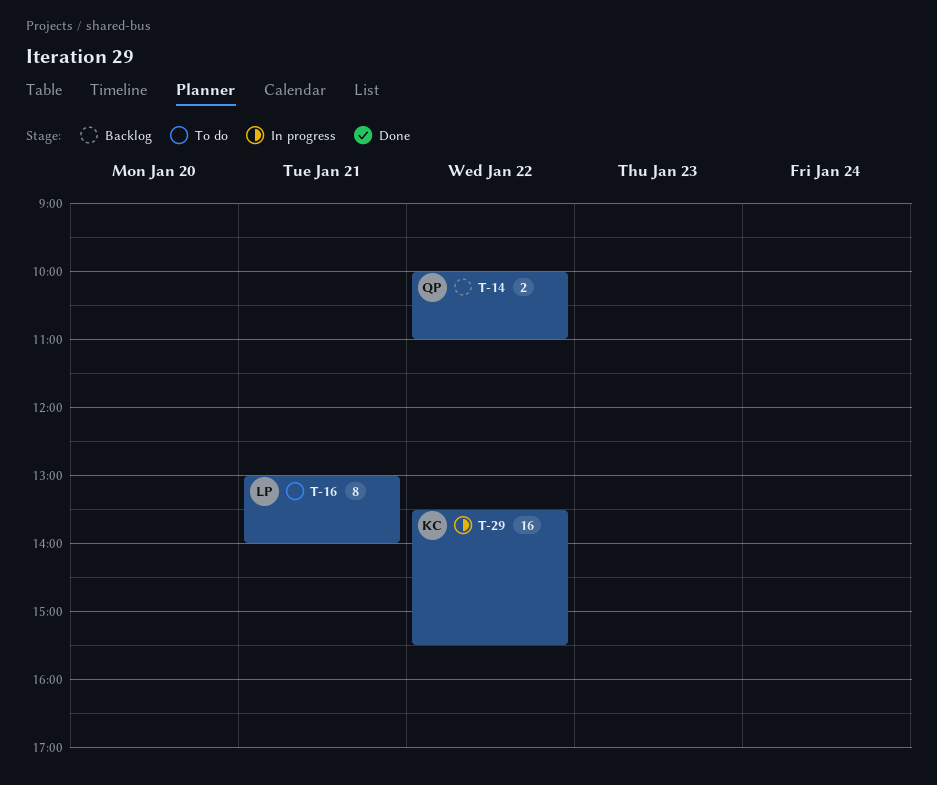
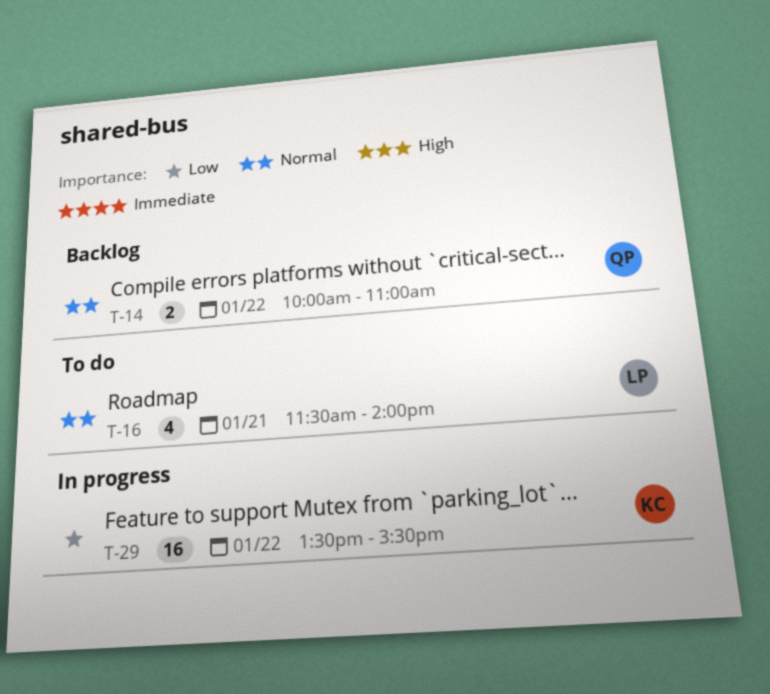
T-16, estimate: 8 -> 4
T-16, begins: 13:00 -> 11:30

